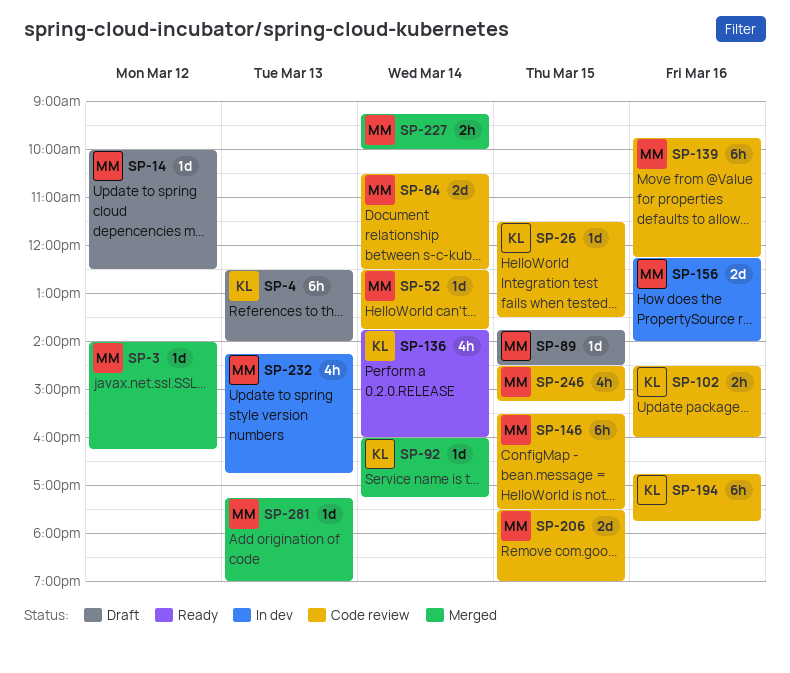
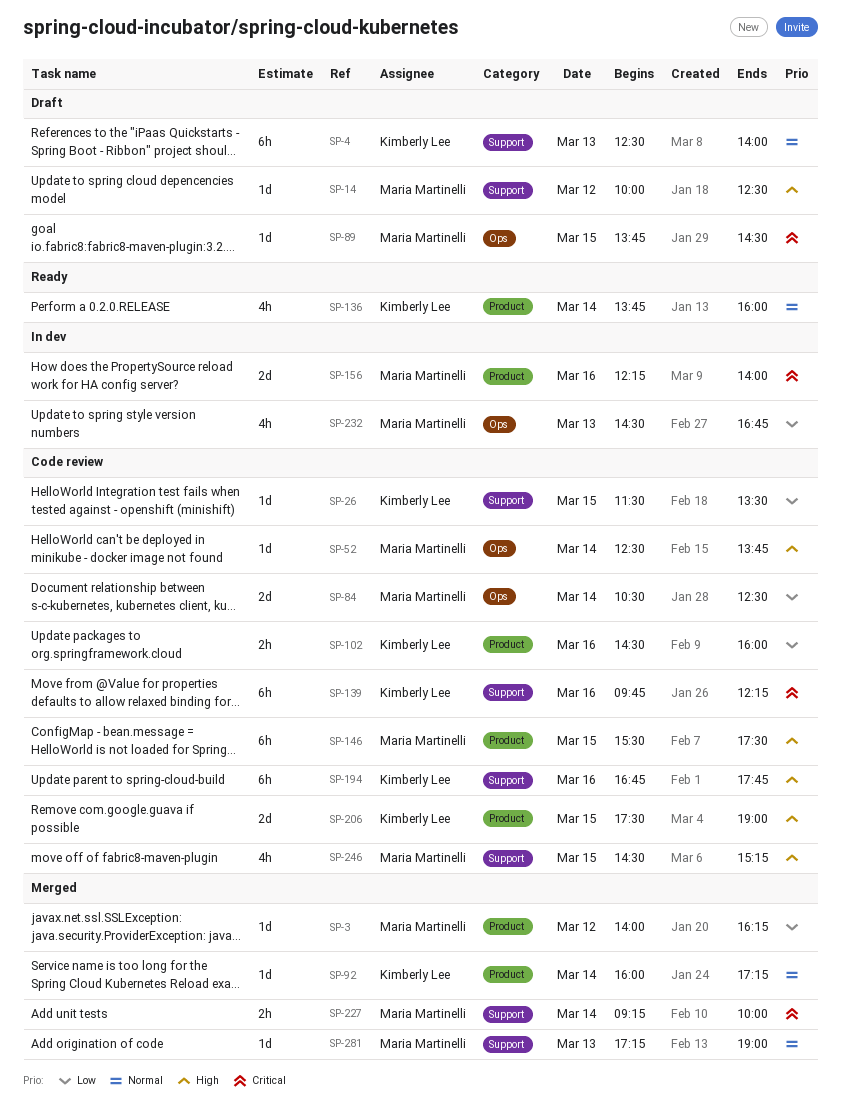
SP-139, owner: Maria Martinelli -> Kimberly Lee
SP-206, owner: Maria Martinelli -> Kimberly Lee
SP-232, begins: 14:15 -> 14:30

